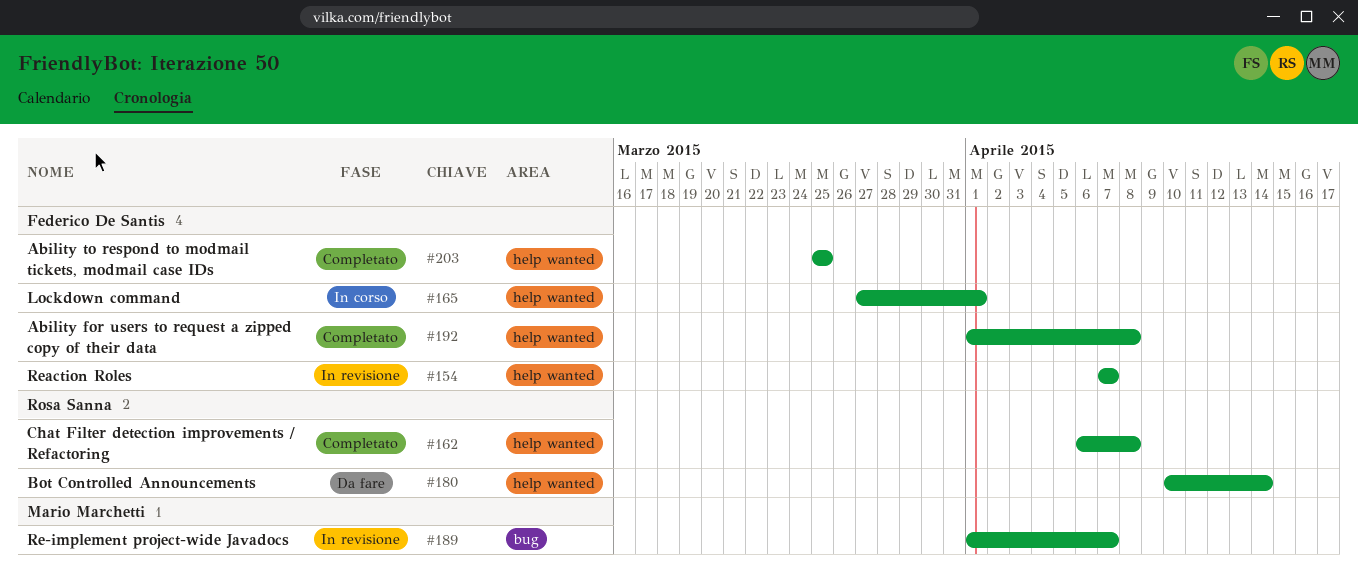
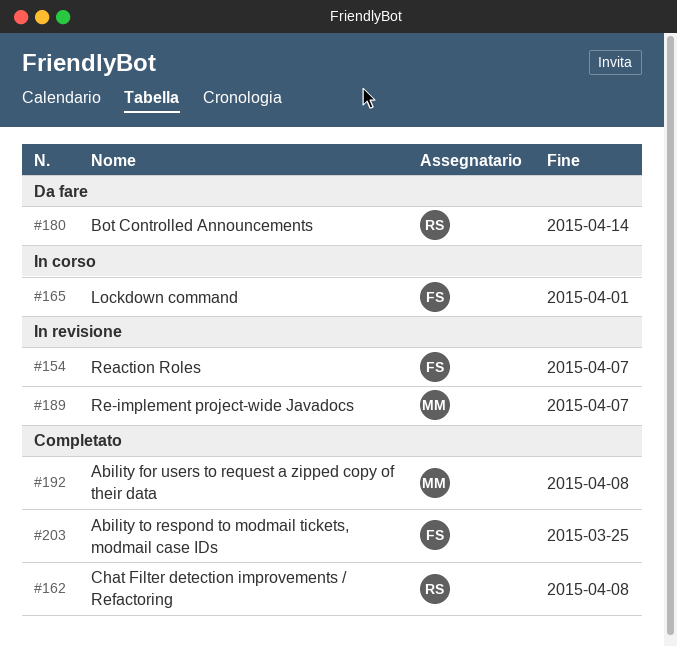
#192, owner: Federico De Santis -> Mario Marchetti

